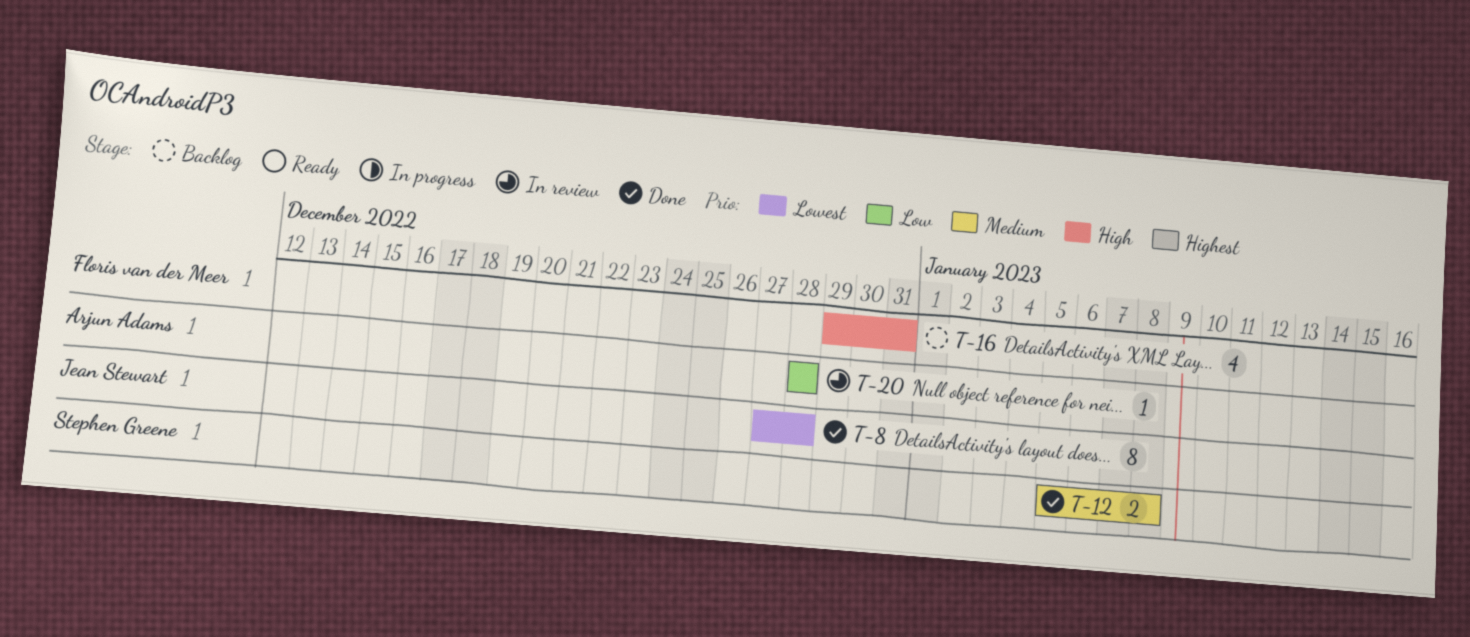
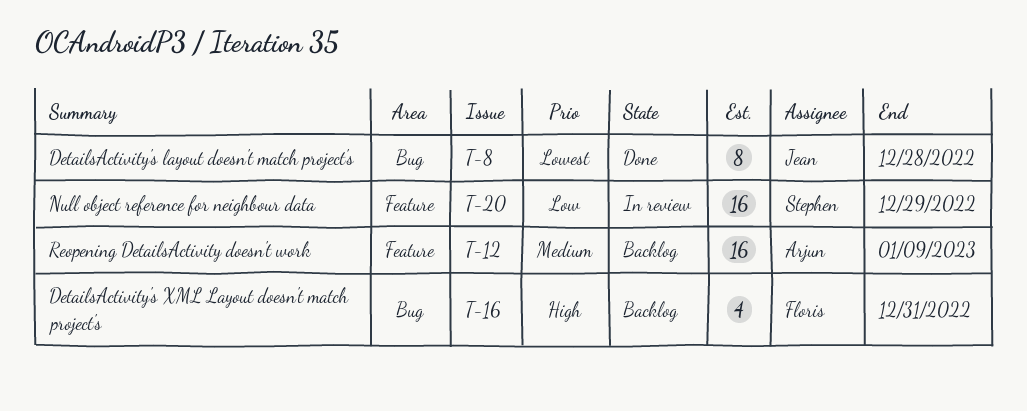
T-12, status: Done -> Backlog
T-12, owner: Stephen Greene -> Arjun Adams
T-12, estimate: 2 -> 16
T-12, due: Jan 8 -> Jan 9
T-20, owner: Arjun Adams -> Stephen Greene
T-20, estimate: 1 -> 16
T-20, due: Dec 28 -> Dec 29

